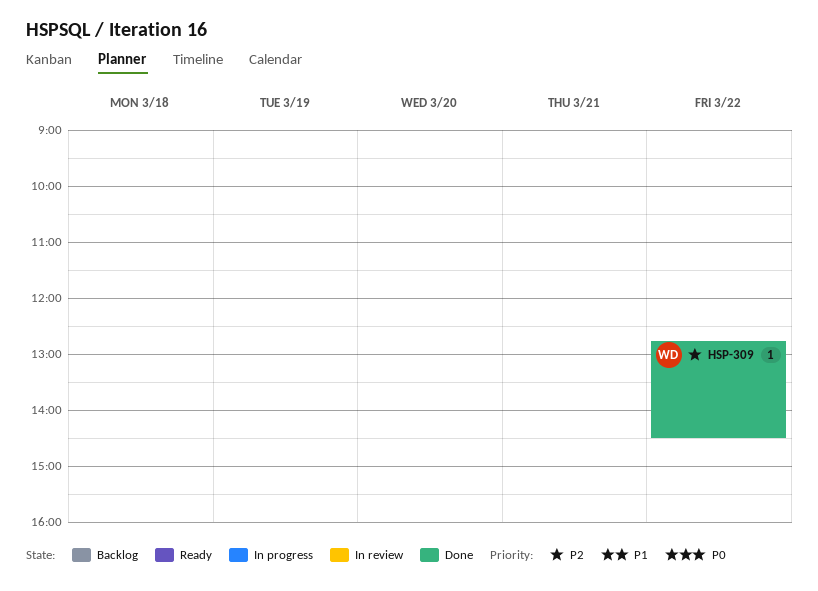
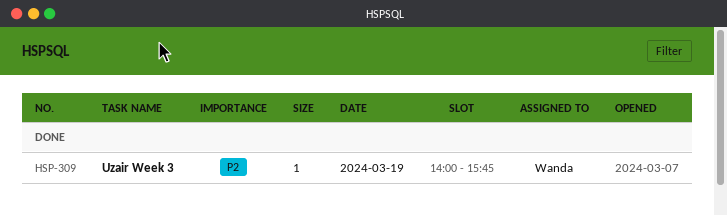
HSP-309, day: Mar 22 -> Mar 19
HSP-309, begins: 12:45 -> 14:00
HSP-309, ends: 14:30 -> 15:45

